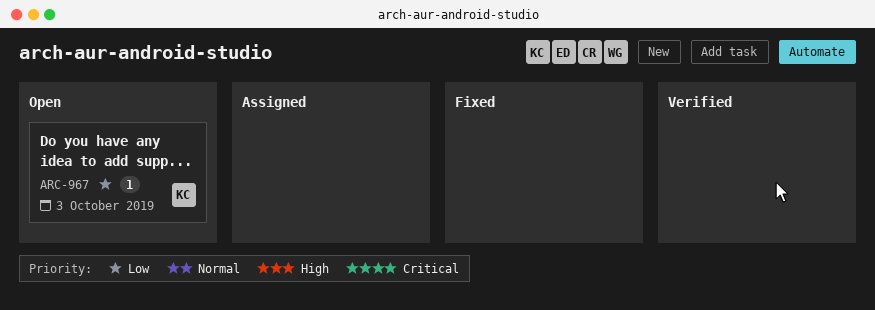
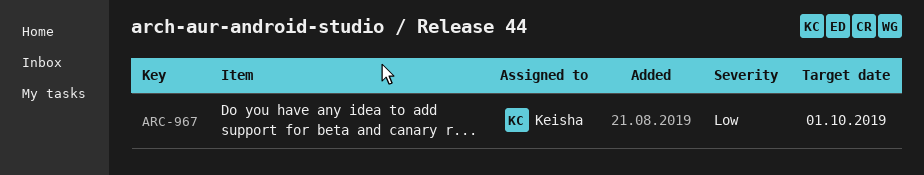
ARC-967, due: Oct 3 -> Oct 1

